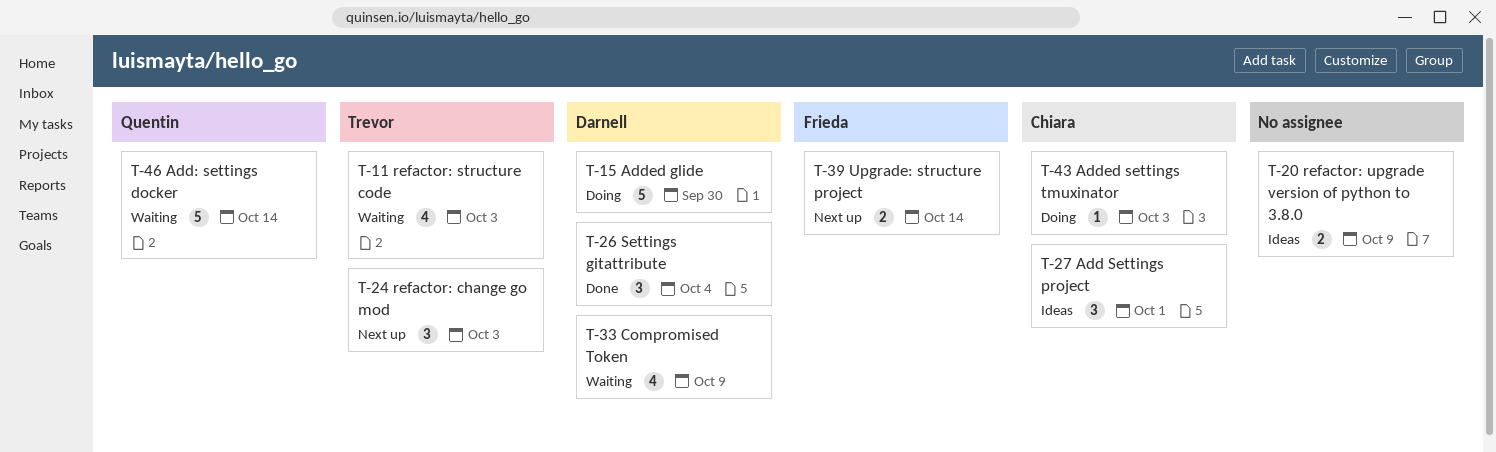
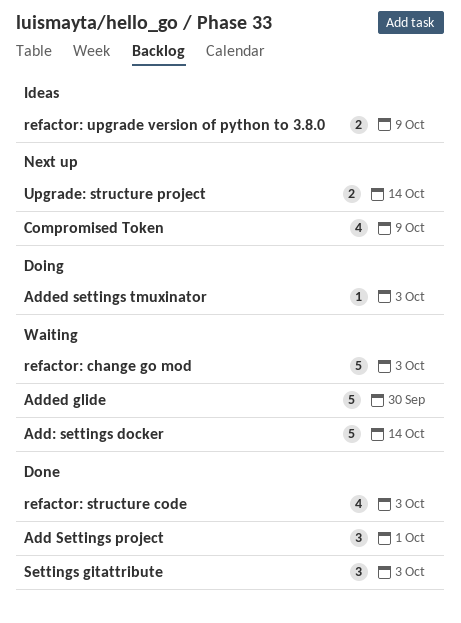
Add Settings project, status: Ideas -> Done
Added glide, status: Doing -> Waiting
Compromised Token, status: Waiting -> Next up
refactor: change go mod, status: Next up -> Waiting
refactor: change go mod, estimate: 3 -> 5
refactor: structure code, status: Waiting -> Done
Settings gitattribute, due: Oct 4 -> Oct 3

